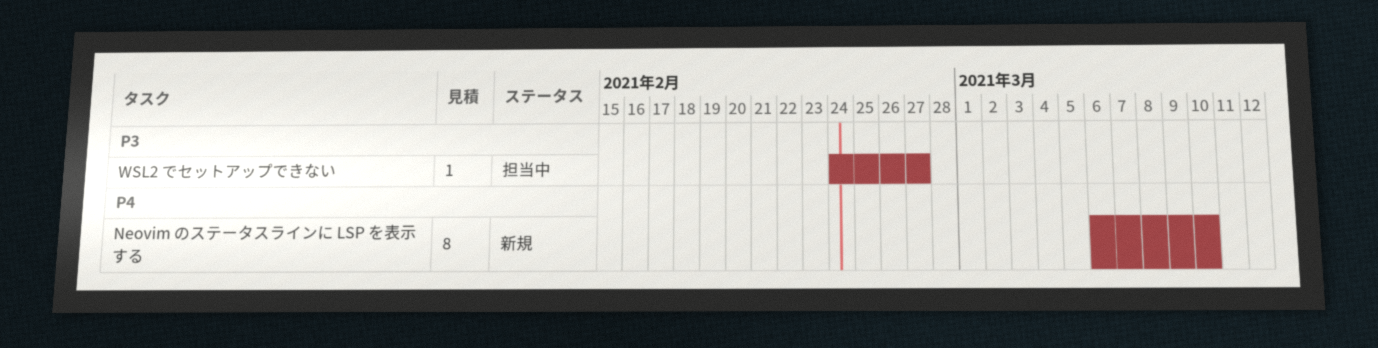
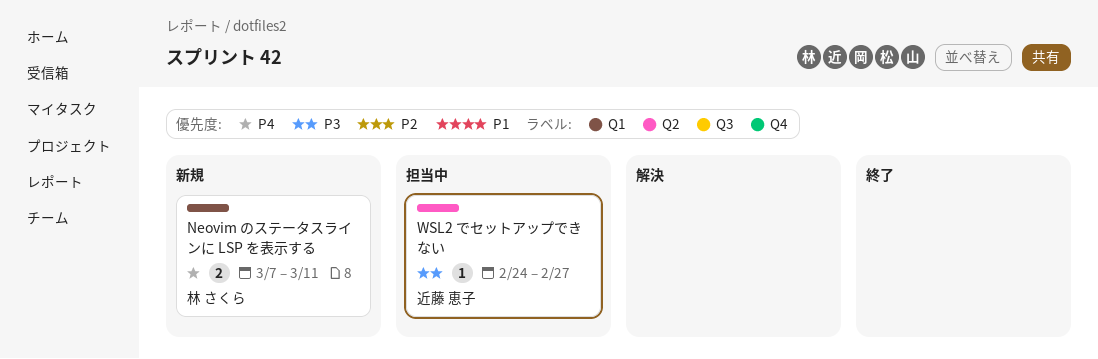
Neovim のステータスラインに LSP を表示する, estimate: 8 -> 2
Neovim のステータスラインに LSP を表示する, start: Mar 6 -> Mar 7
Neovim のステータスラインに LSP を表示する, due: Mar 10 -> Mar 11

